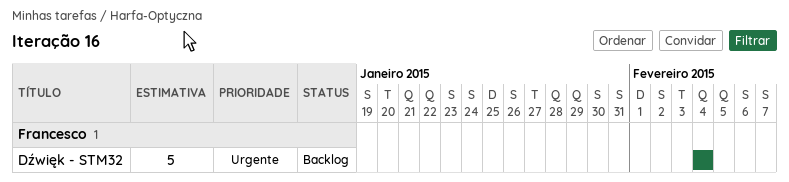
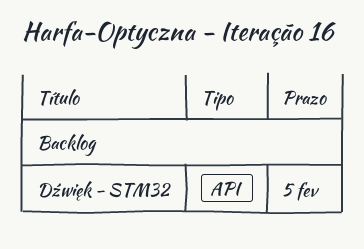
Dźwięk - STM32, due: Feb 4 -> Feb 5

